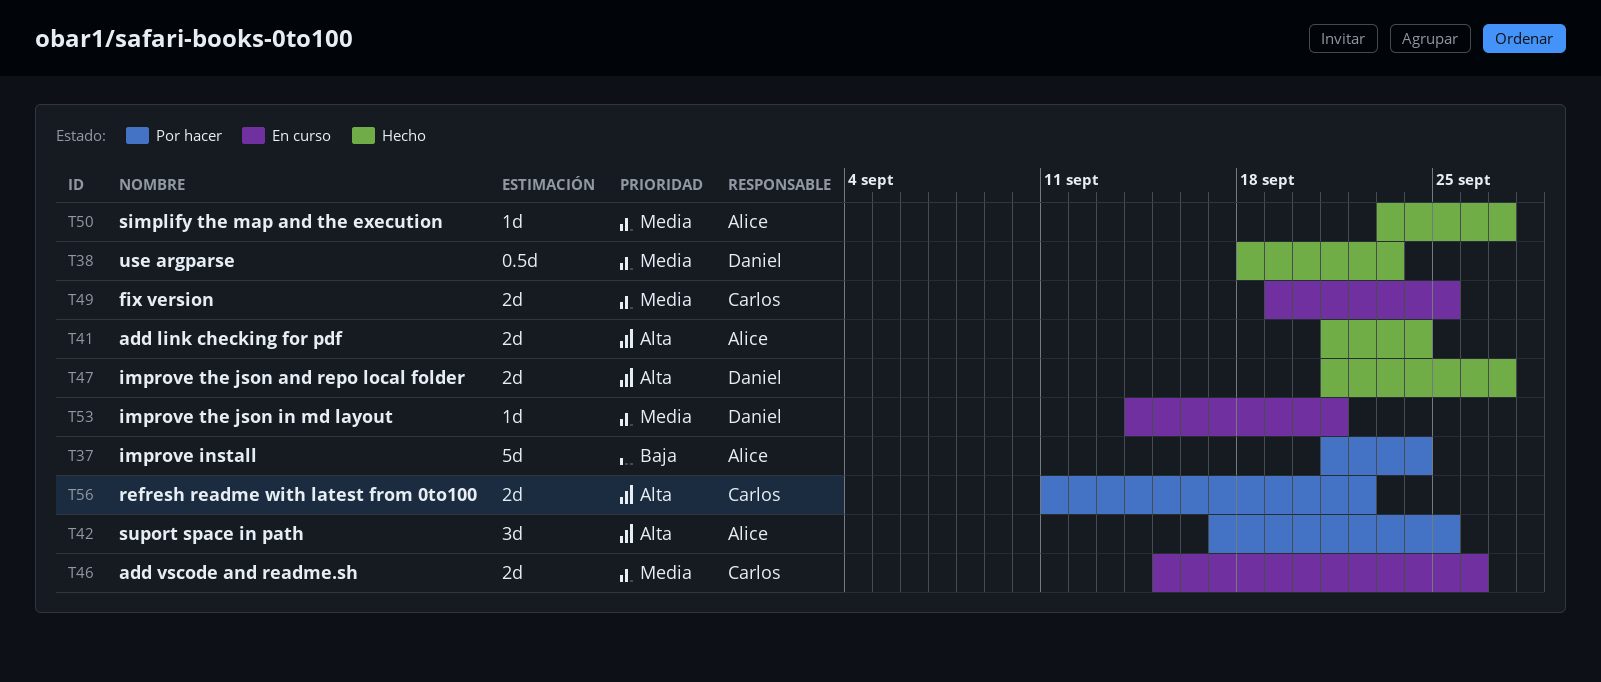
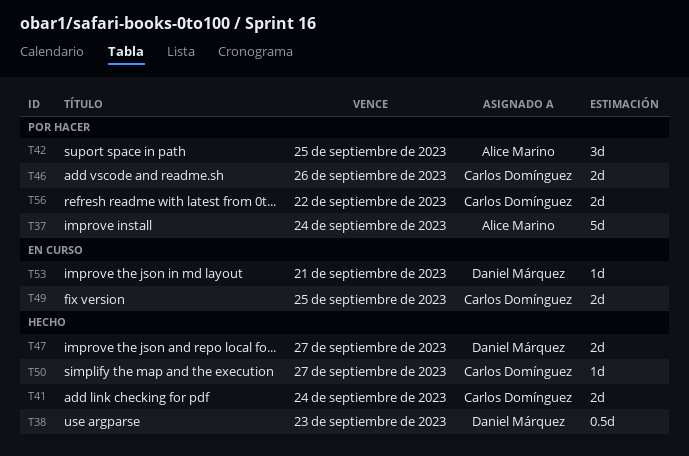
T41, owner: Alice Marino -> Carlos Domínguez
T46, status: En curso -> Por hacer
T50, owner: Alice Marino -> Carlos Domínguez

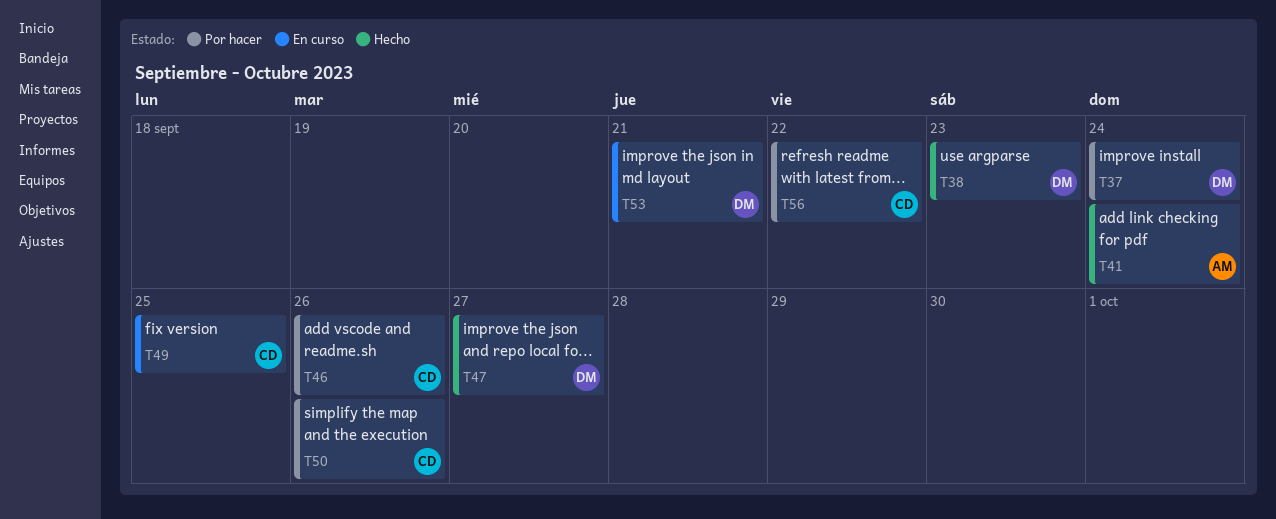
T37, owner: Alice Marino -> Daniel Márquez
T41, owner: Carlos Domínguez -> Alice Marino
T42: present -> none
T50, status: Hecho -> Por hacer
T50, due: Sep 27 -> Sep 26

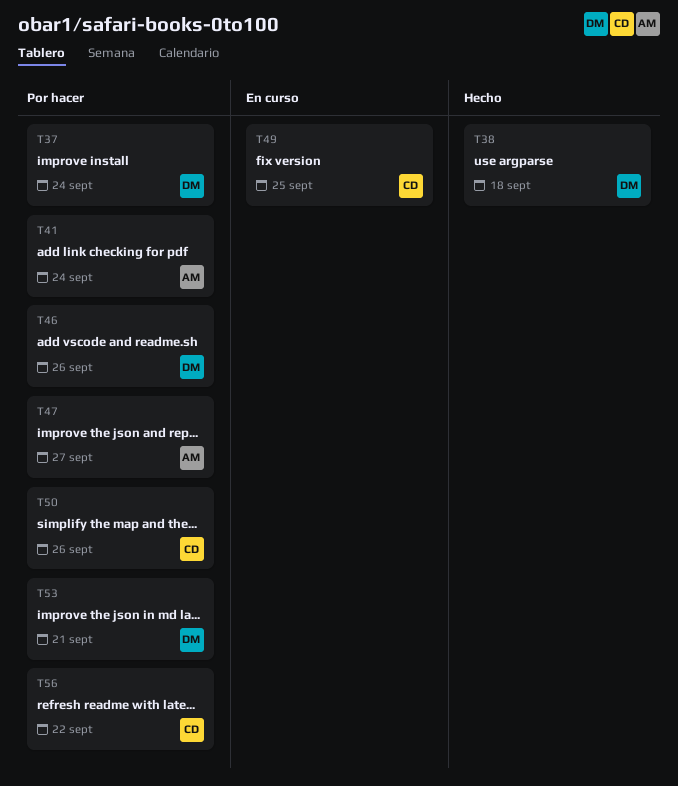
T38, due: Sep 23 -> Sep 18
T41, status: Hecho -> Por hacer
T46, owner: CD -> DM
T47, status: Hecho -> Por hacer
T47, owner: DM -> AM
T53, status: En curso -> Por hacer

